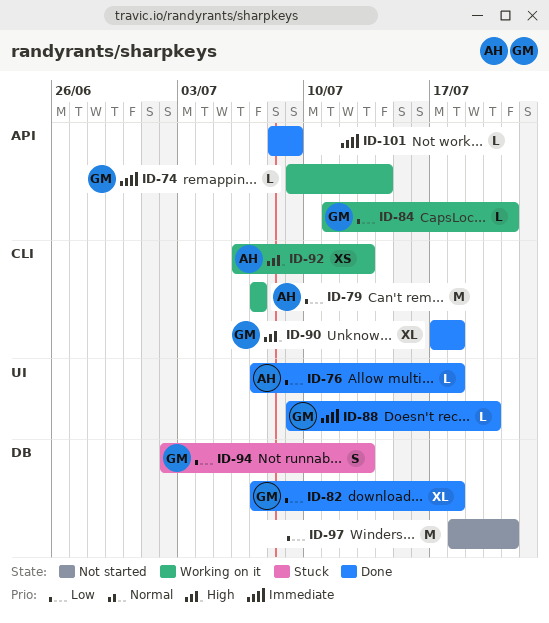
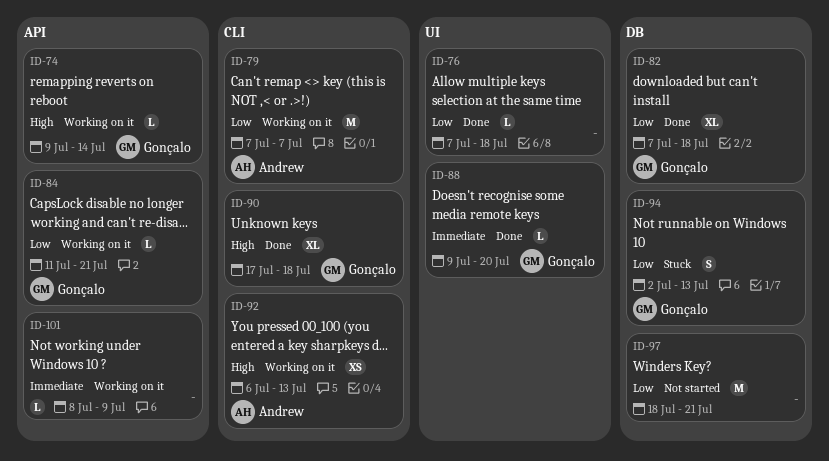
ID-74, priority: Immediate -> High
ID-76, owner: Andrew -> none
ID-101, status: Done -> Working on it

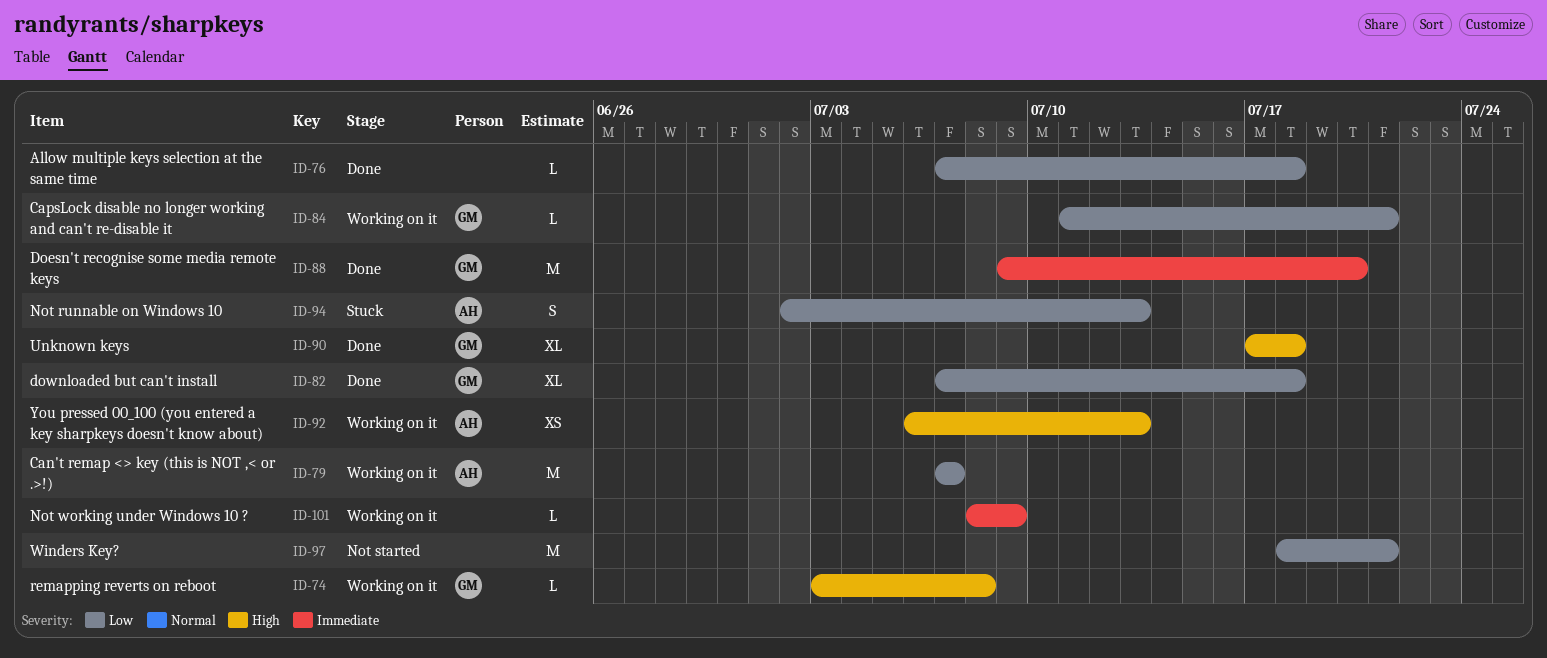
ID-74, start: Jul 9 -> Jul 3
ID-74, due: Jul 14 -> Jul 8
ID-88, estimate: L -> M
ID-94, owner: Gonçalo -> Andrew

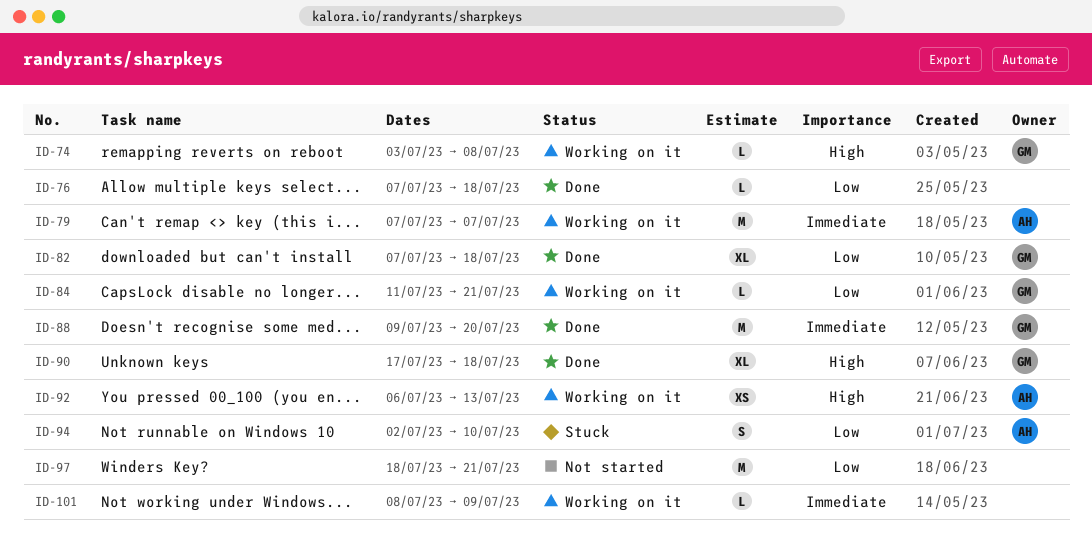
ID-79, priority: Low -> Immediate
ID-94, due: Jul 13 -> Jul 10

